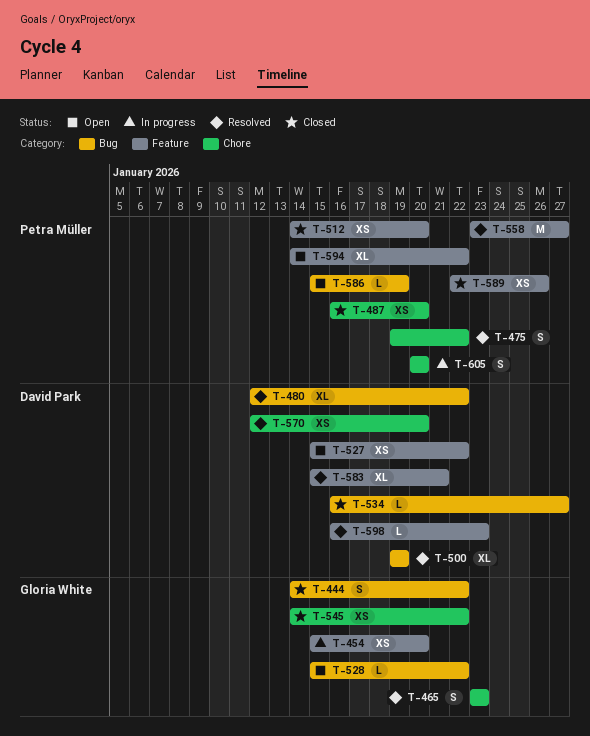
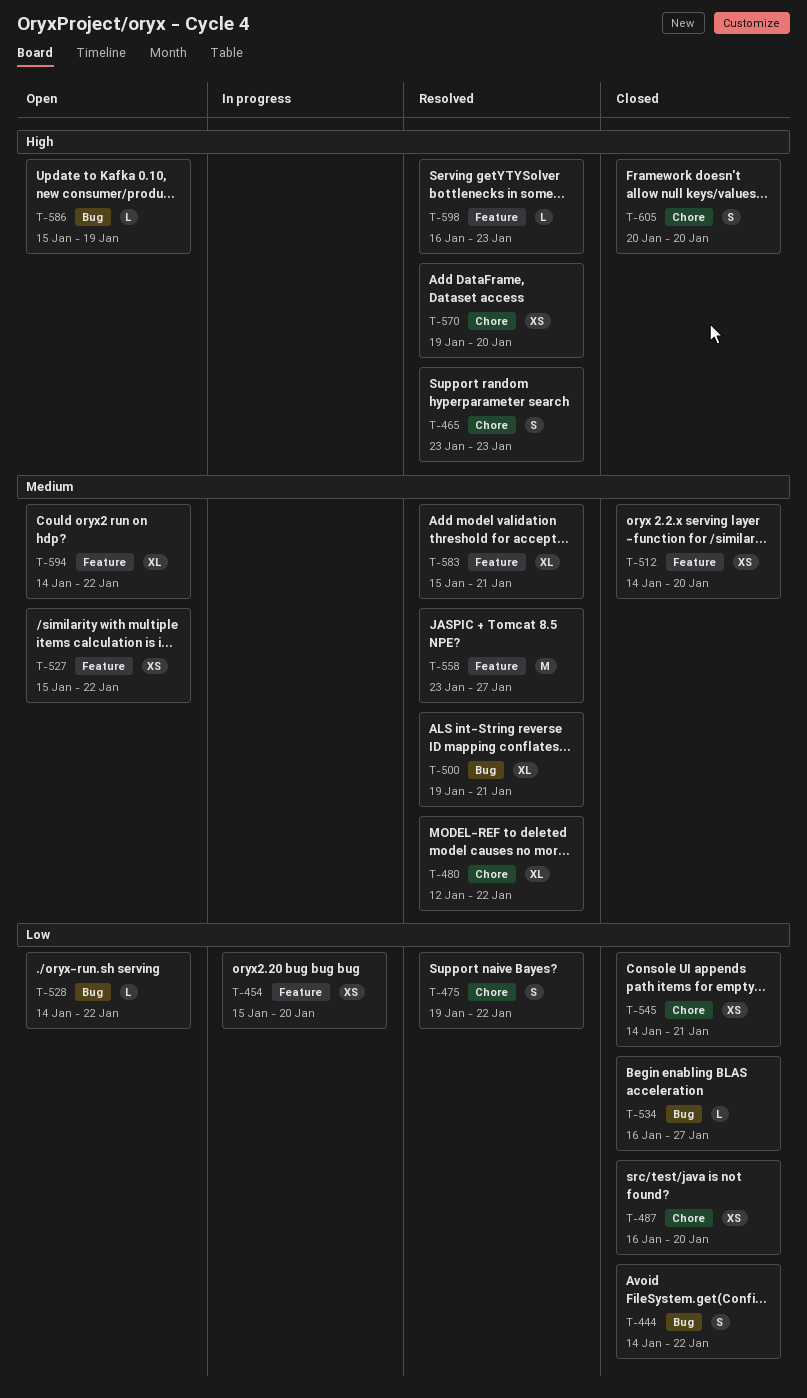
T-480, label: Bug -> Chore
T-500, due: Jan 19 -> Jan 21
T-528, start: Jan 15 -> Jan 14
T-545, due: Jan 22 -> Jan 21
T-570, start: Jan 12 -> Jan 19
T-589: present -> none
T-605, status: In progress -> Closed

